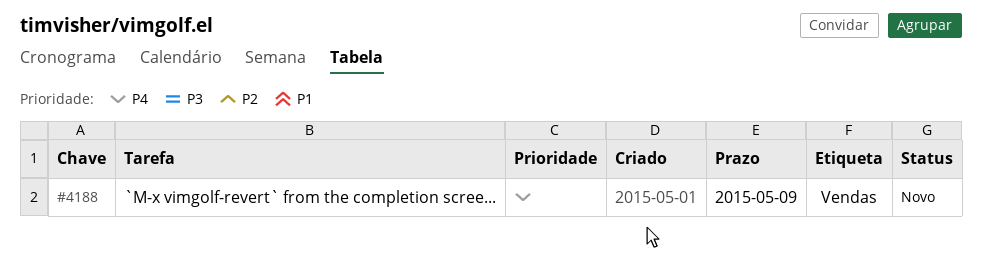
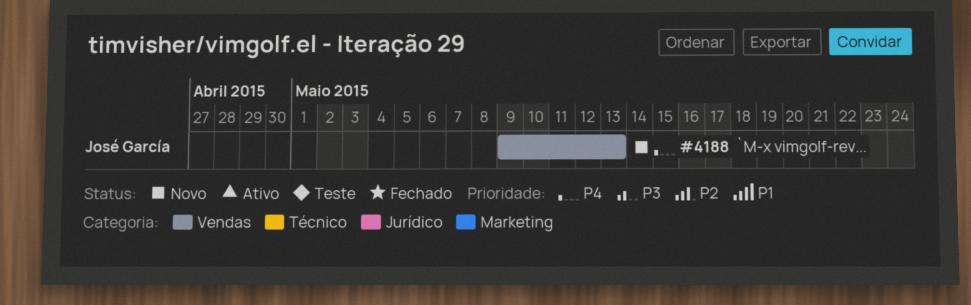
#4188, due: May 9 -> May 13

